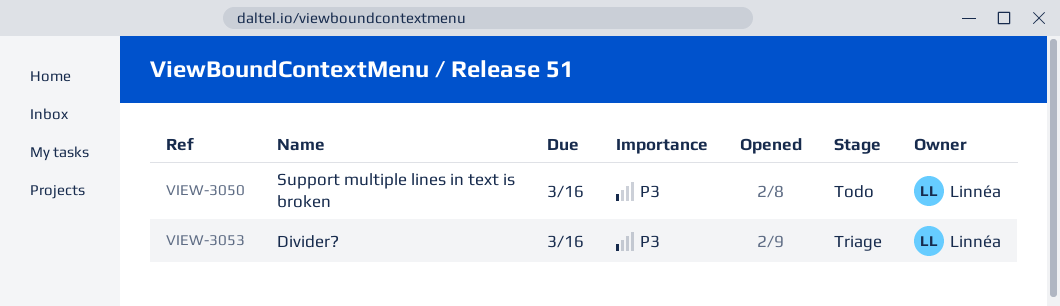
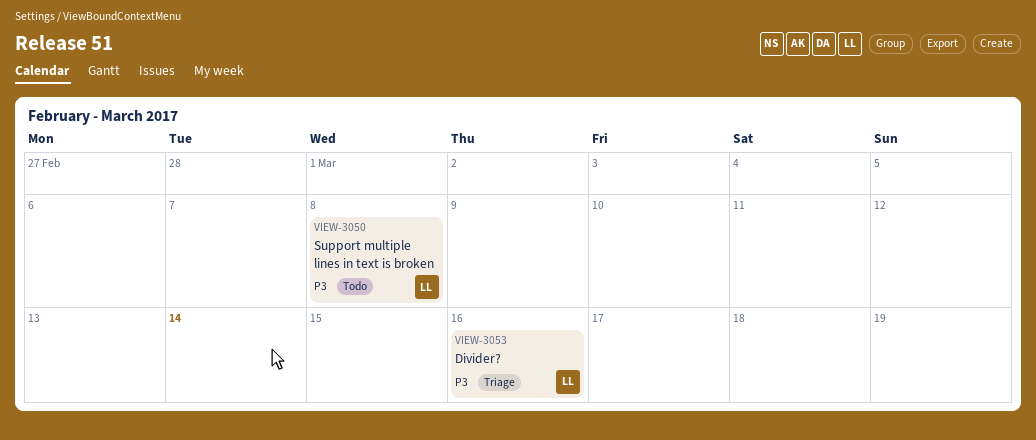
VIEW-3050, due: Mar 16 -> Mar 8

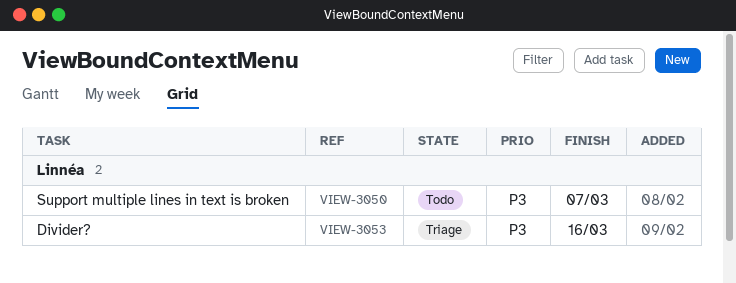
VIEW-3050, due: Mar 8 -> Mar 7

